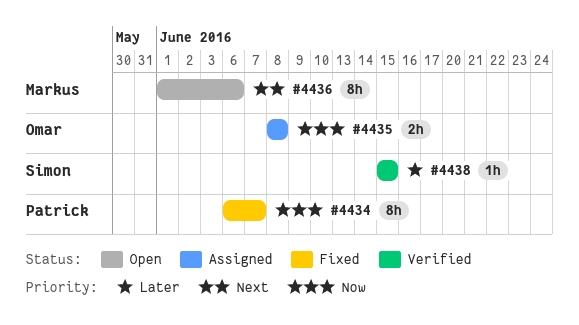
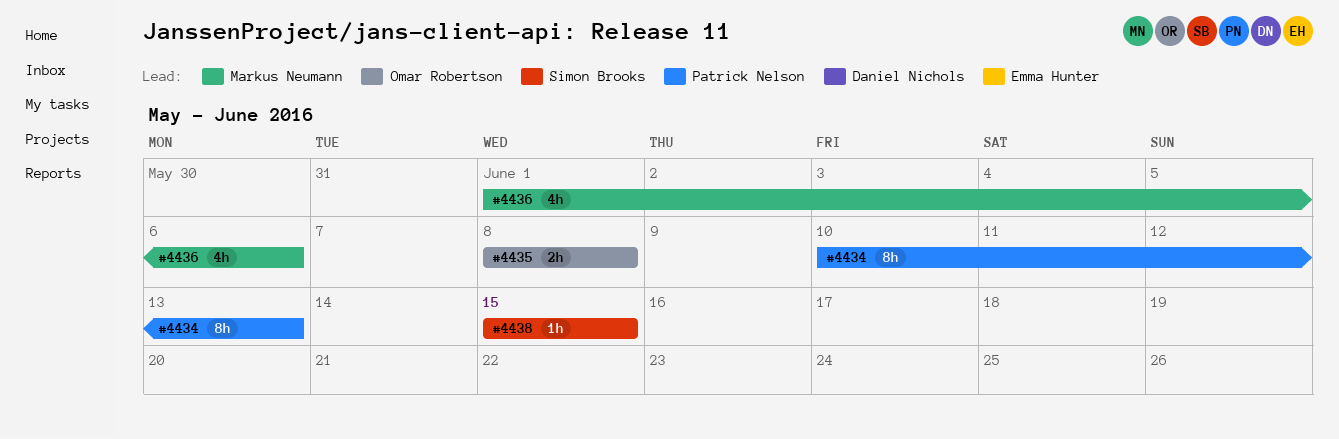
#4434, start: Jun 6 -> Jun 10
#4434, due: Jun 7 -> Jun 13
#4436, estimate: 8h -> 4h

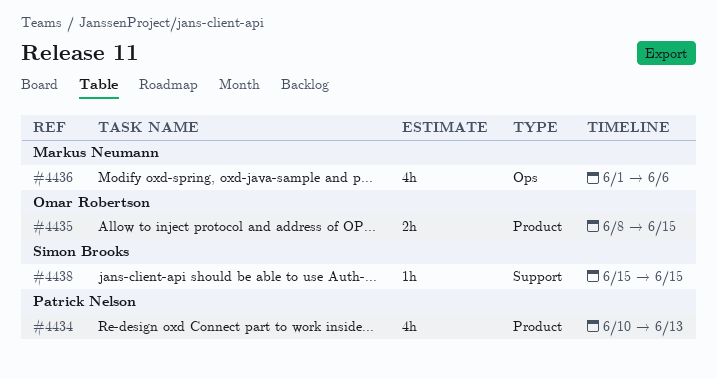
#4434, estimate: 8h -> 4h
#4435, due: Jun 8 -> Jun 15

